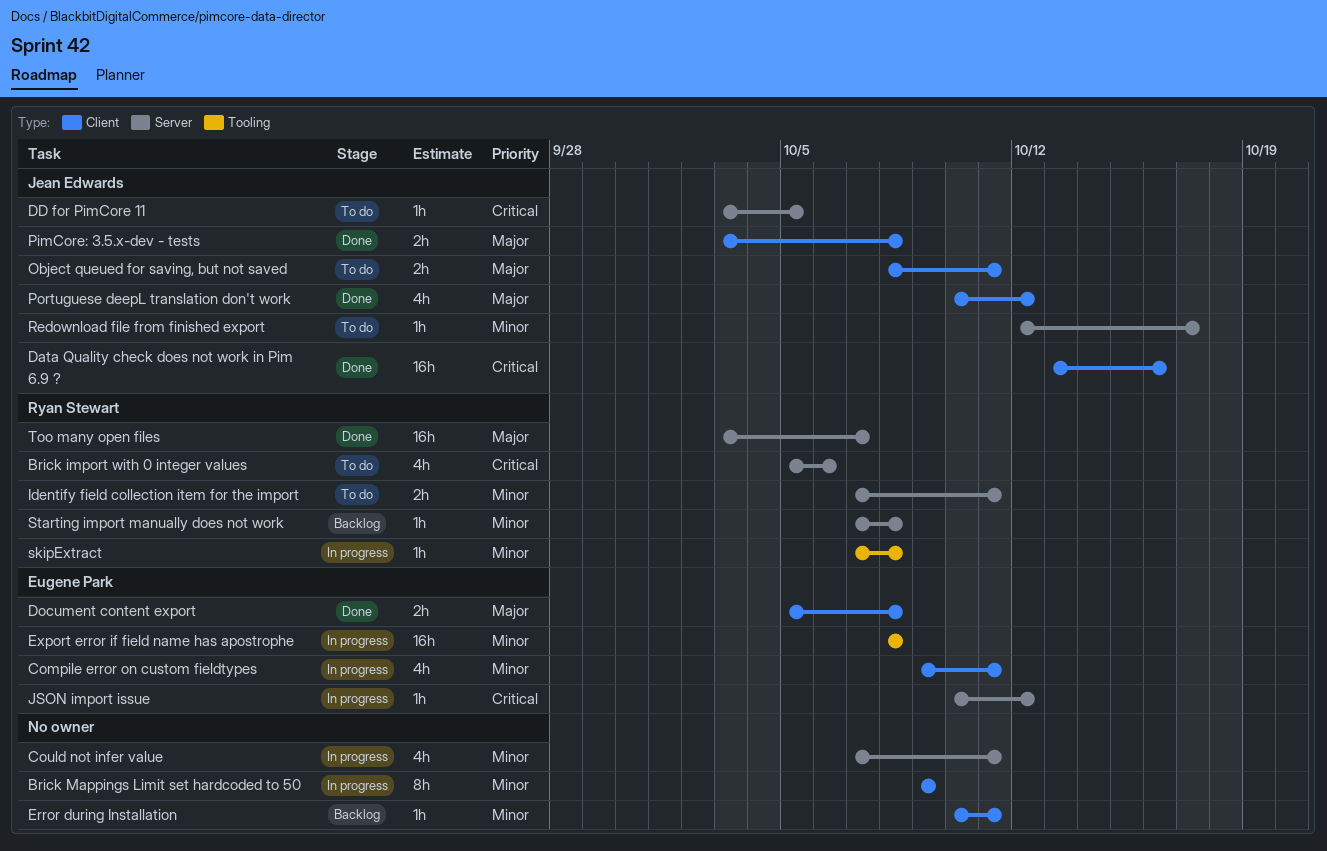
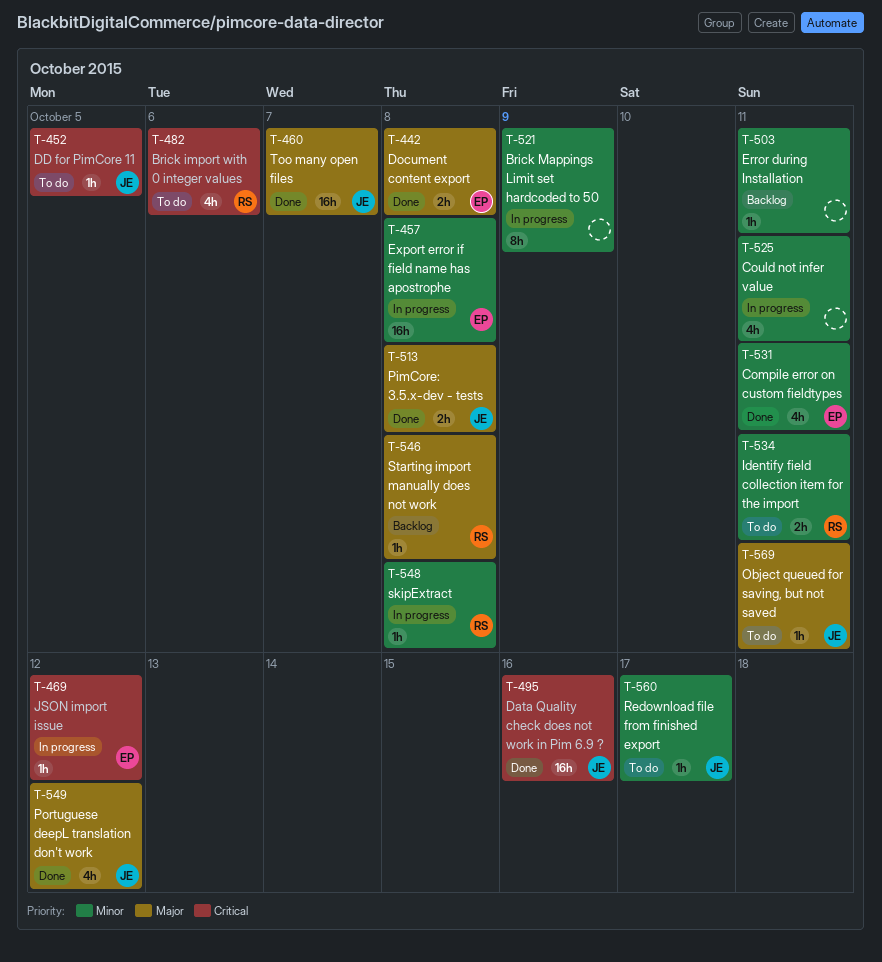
Compile error on custom fieldtypes, status: In progress -> Done
Object queued for saving, but not saved, estimate: 2h -> 1h
Starting import manually does not work, priority: Minor -> Major
Too many open files, owner: Ryan Stewart -> Jean Edwards

